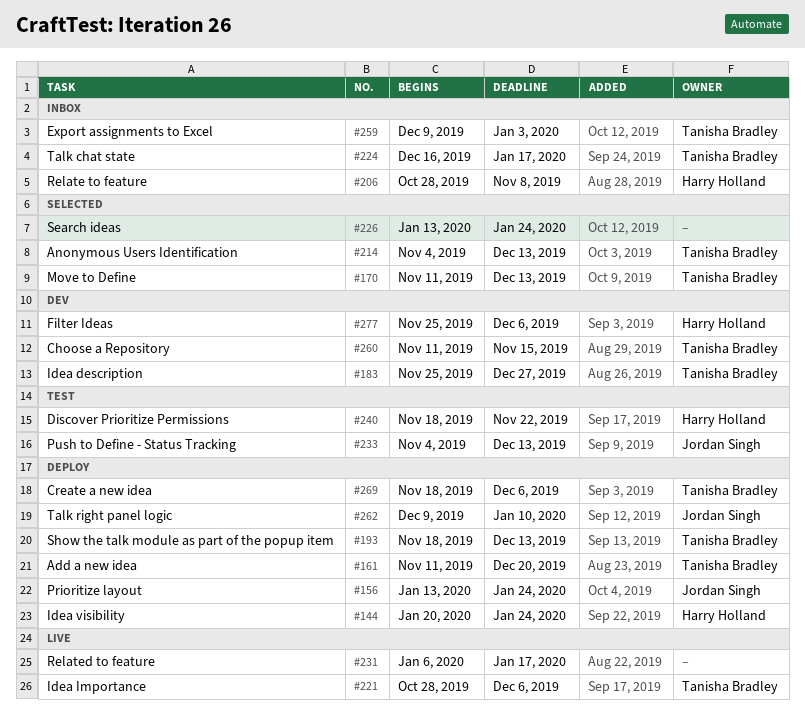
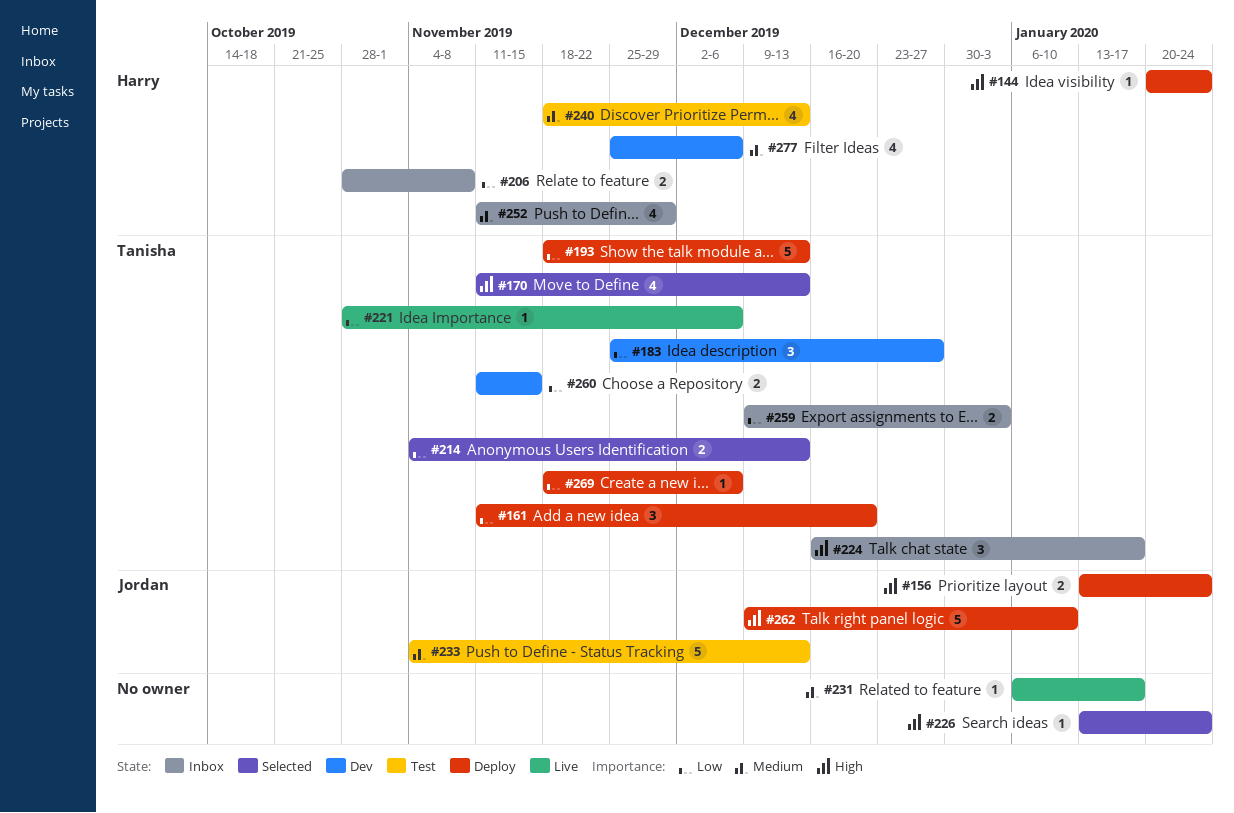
#240, due: Nov 22 -> Dec 13
#252: none -> present

